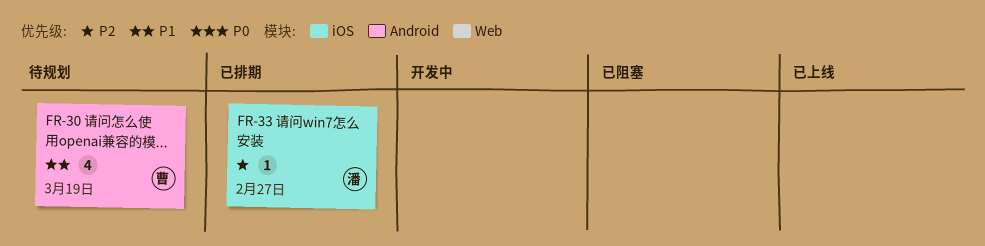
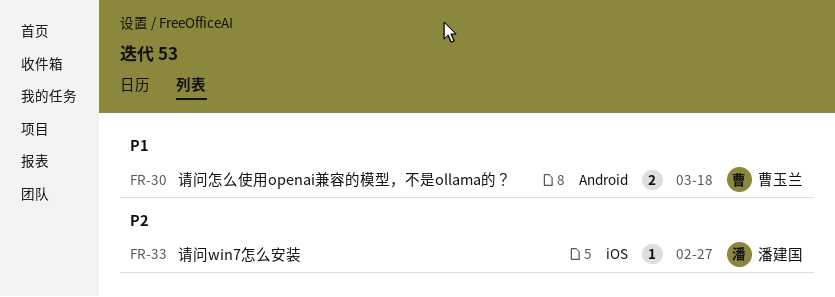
FR-30, estimate: 4 -> 2
FR-30, due: Mar 19 -> Mar 18

